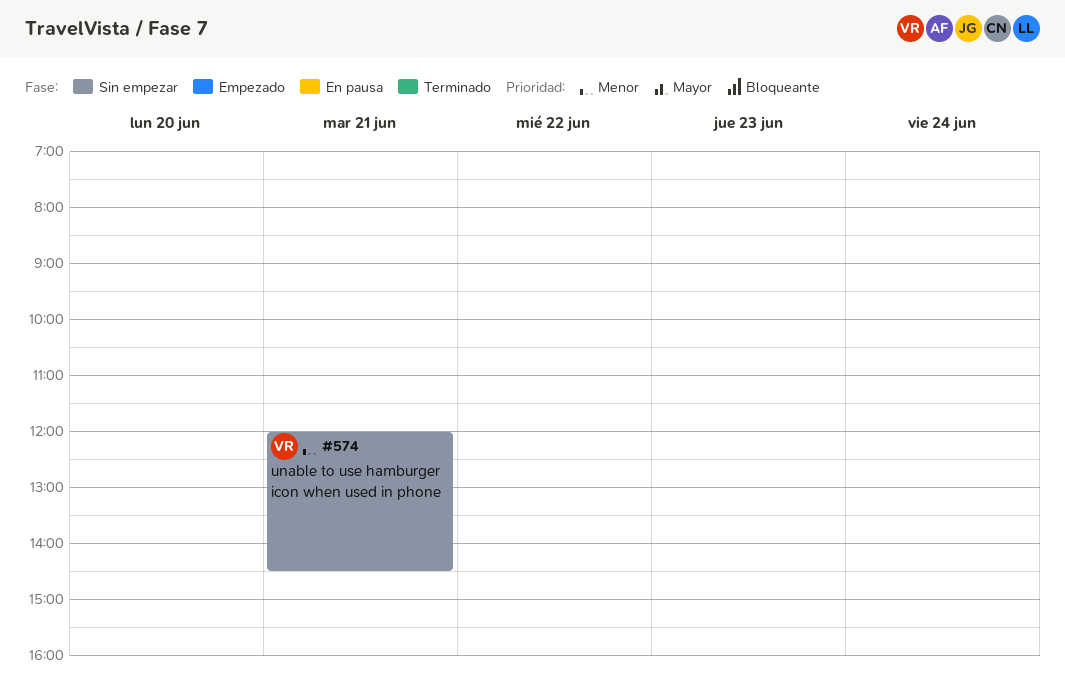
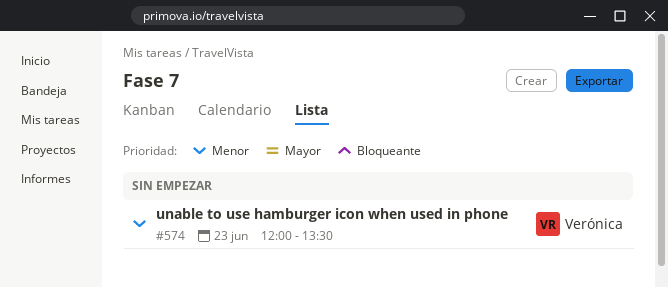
#574, day: Jun 21 -> Jun 23
#574, ends: 14:30 -> 13:30

